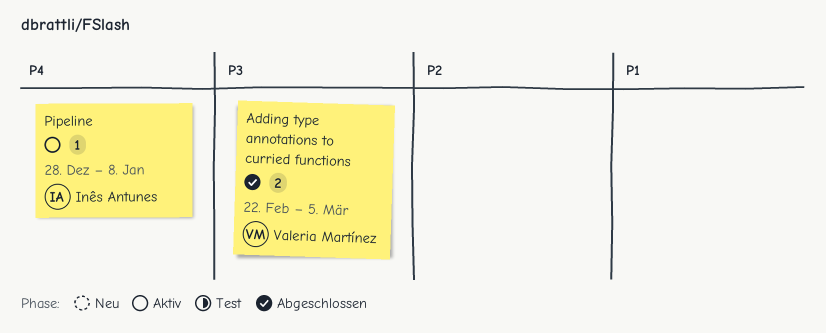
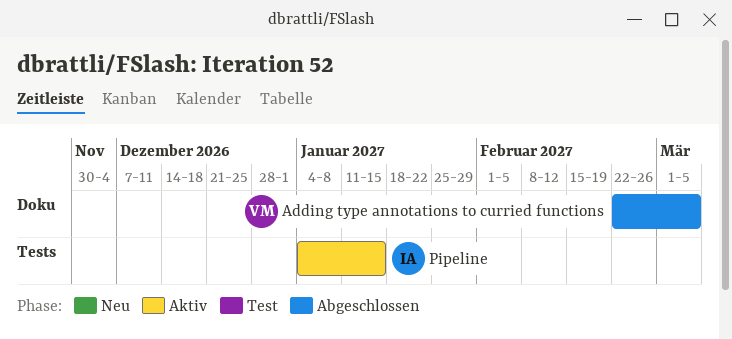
Pipeline, start: Dec 28 -> Jan 4
Pipeline, due: Jan 8 -> Jan 15

